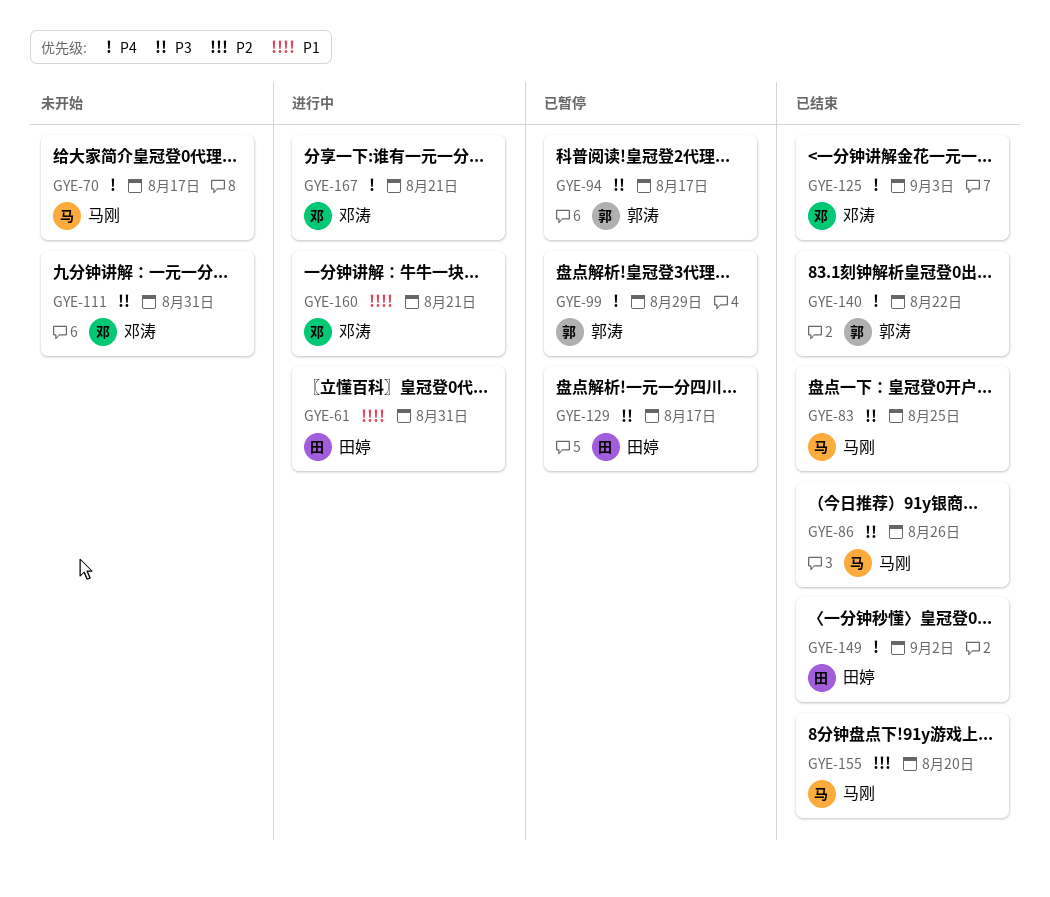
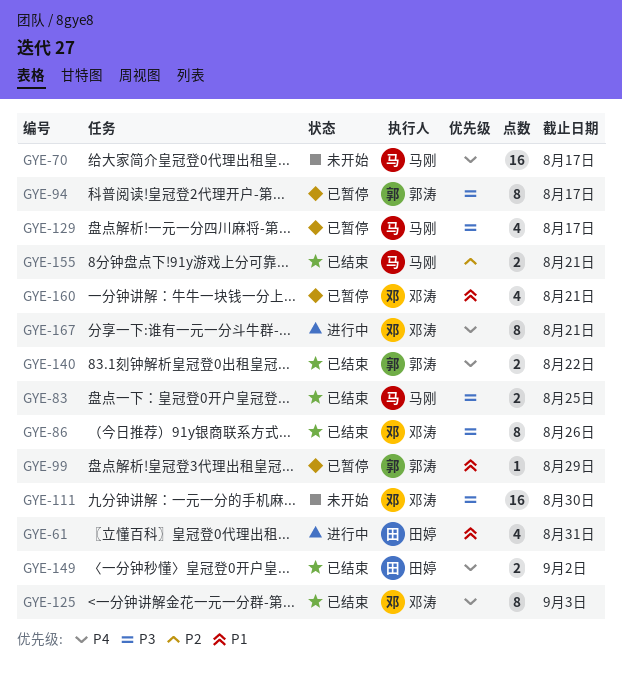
GYE-86, owner: 马刚 -> 邓涛
GYE-99, priority: P4 -> P1
GYE-111, due: Aug 31 -> Aug 30
GYE-129, owner: 田婷 -> 马刚
GYE-155, due: Aug 20 -> Aug 21
GYE-160, status: 进行中 -> 已暂停

